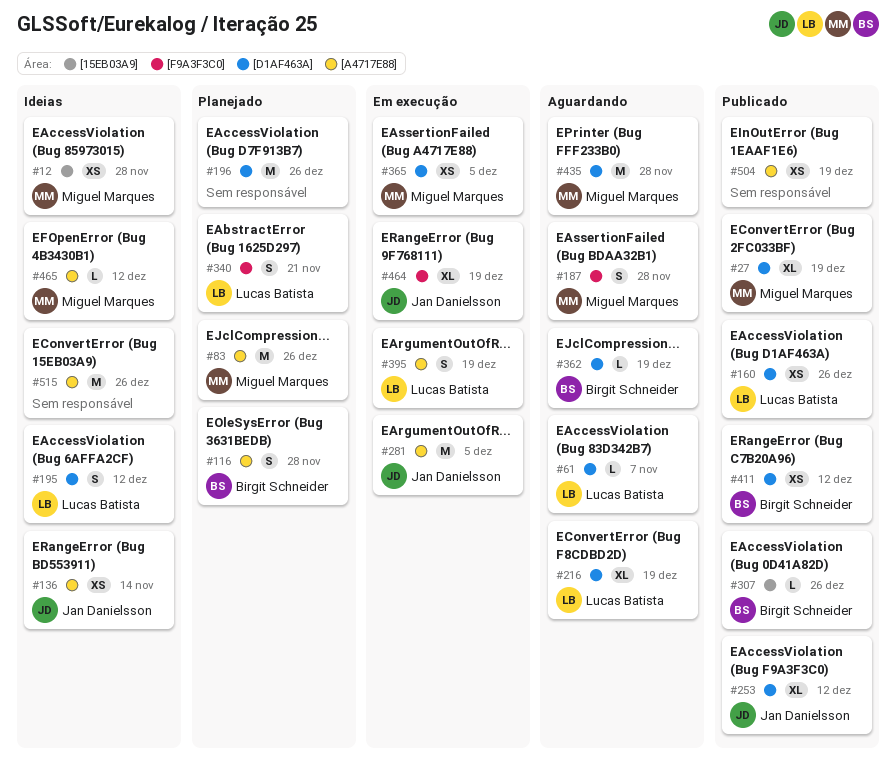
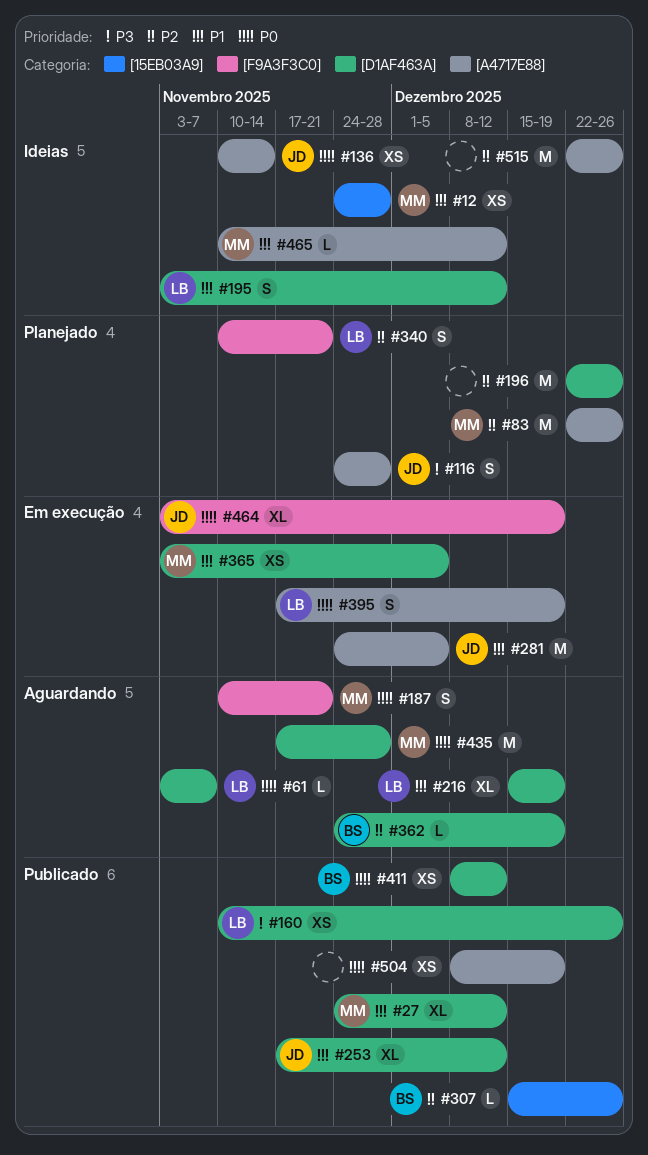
#27, due: Dec 19 -> Dec 12
#116, owner: Birgit Schneider -> Jan Danielsson
#187, due: Nov 28 -> Nov 21

